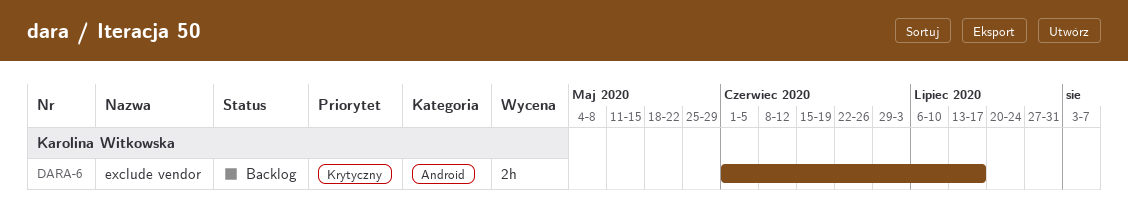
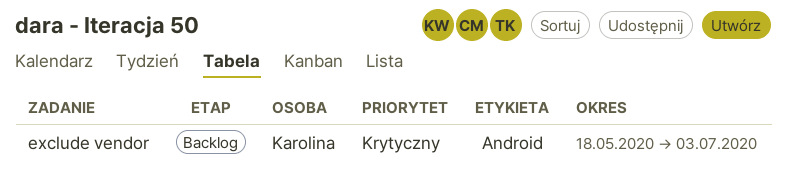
exclude vendor, start: Jun 1 -> May 18
exclude vendor, due: Jul 17 -> Jul 3

